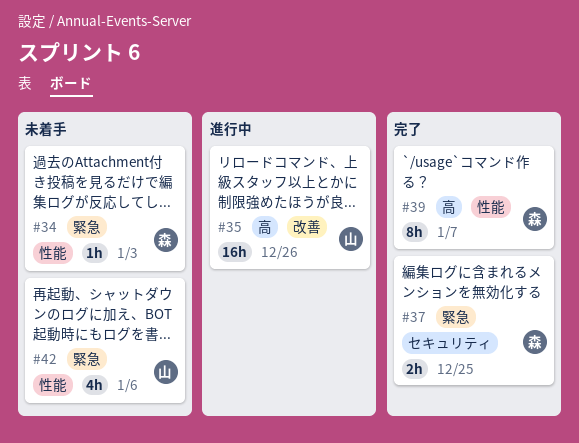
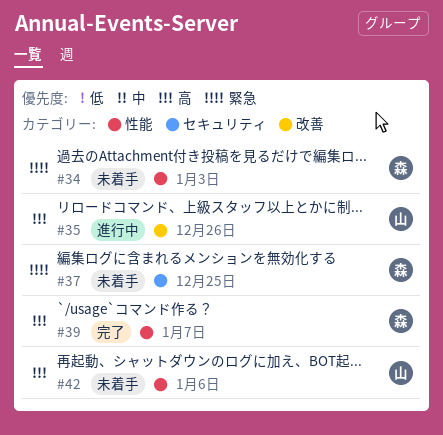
#37, status: 完了 -> 未着手
#42, priority: 緊急 -> 高

